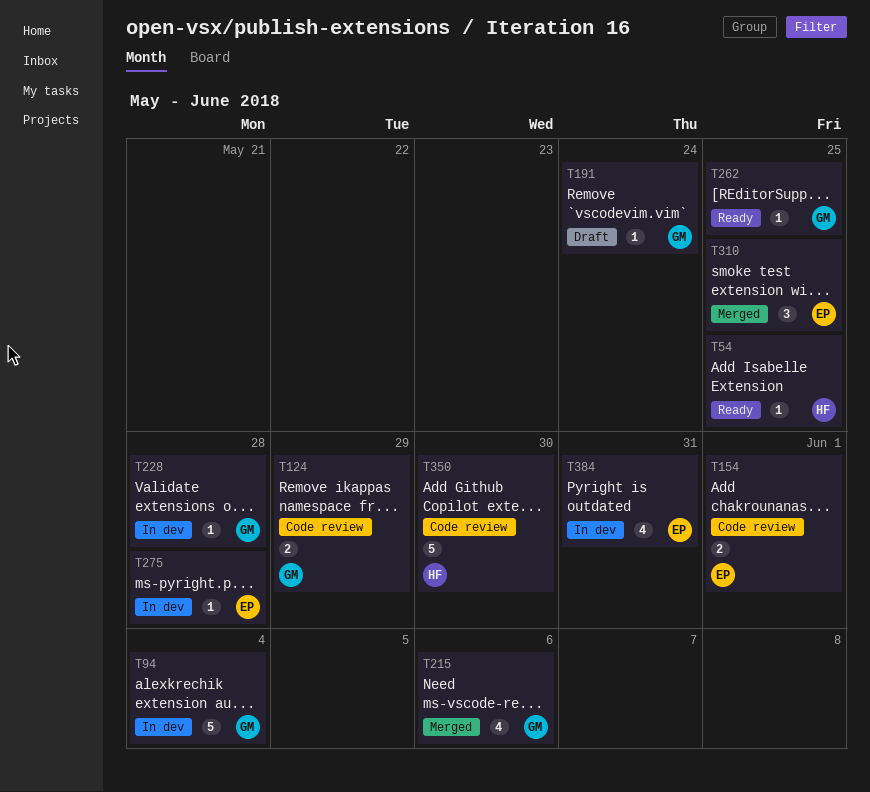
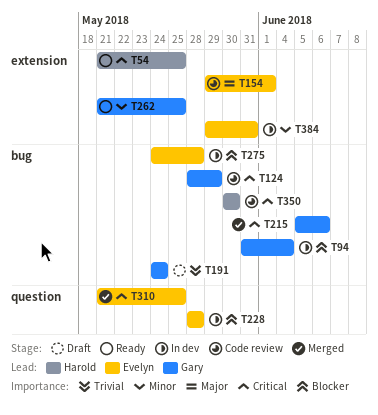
T228, owner: Gary -> Evelyn

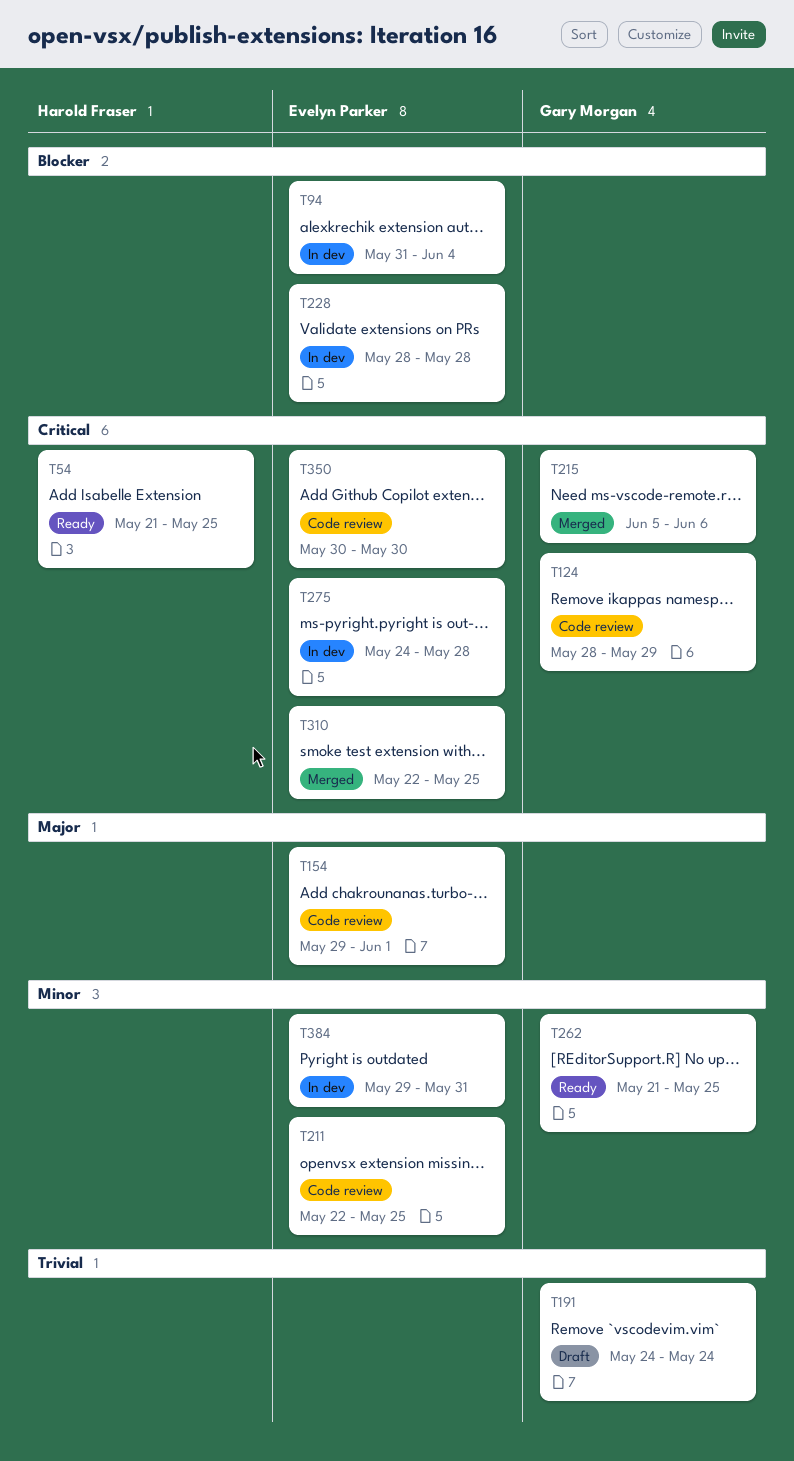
T94, owner: Gary Morgan -> Evelyn Parker
T211: none -> present
T275, priority: Blocker -> Critical
T310, start: May 21 -> May 22
T350, owner: Harold Fraser -> Evelyn Parker

